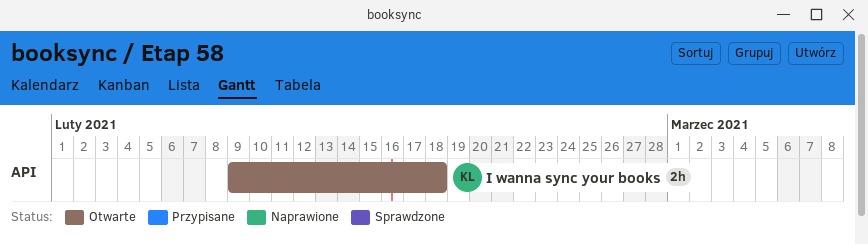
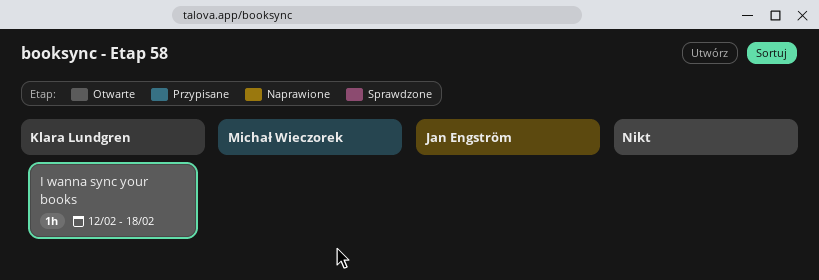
I wanna sync your books, estimate: 2h -> 1h
I wanna sync your books, start: Feb 9 -> Feb 12

